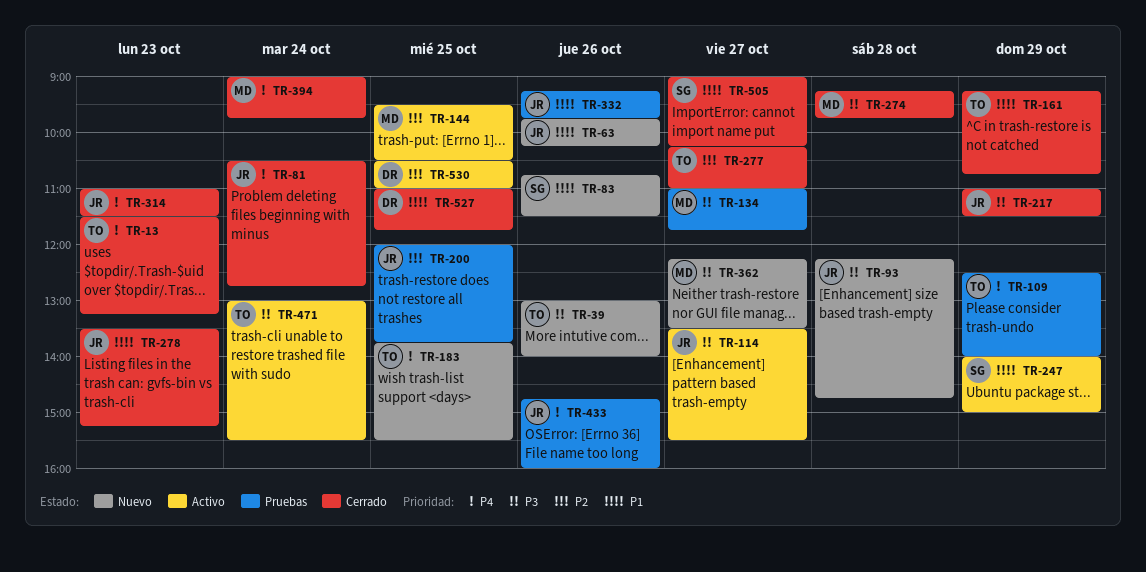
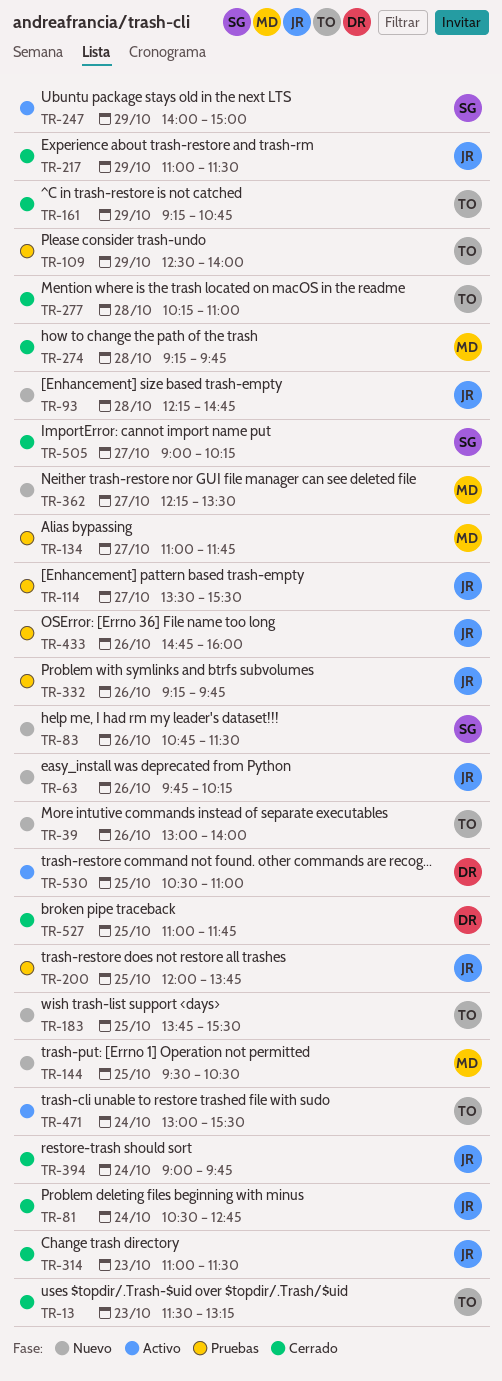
TR-114, status: Activo -> Pruebas
TR-144, status: Activo -> Nuevo
TR-277, day: Oct 27 -> Oct 28
TR-278: present -> none
TR-394, owner: MD -> JR

